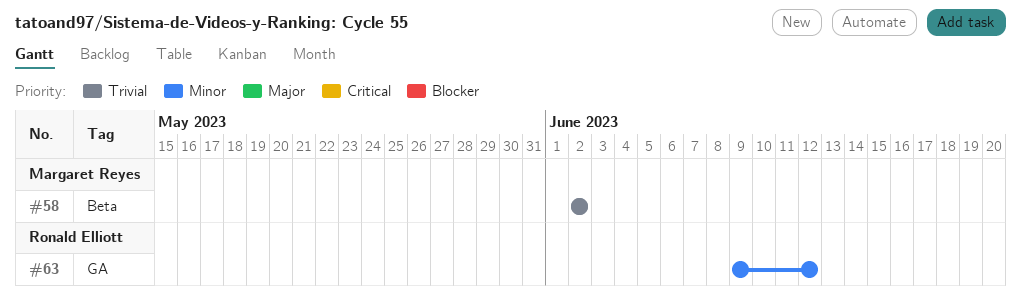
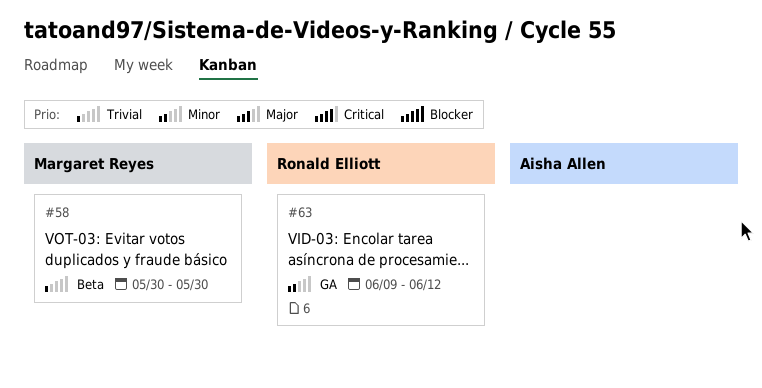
#58, start: Jun 2 -> May 30
#58, due: Jun 2 -> May 30

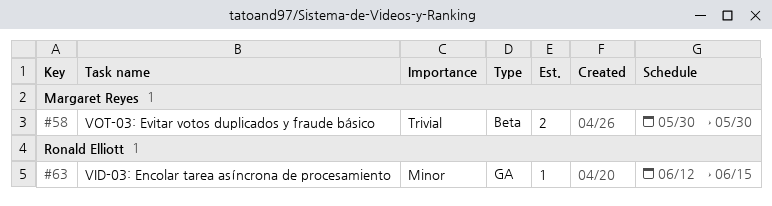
#63, start: Jun 9 -> Jun 12
#63, due: Jun 12 -> Jun 15

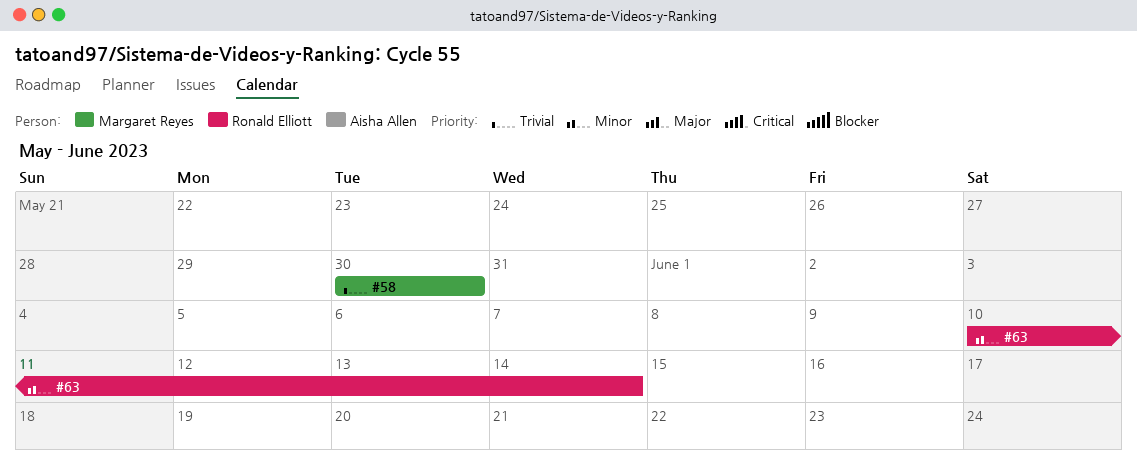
#63, start: Jun 12 -> Jun 10
#63, due: Jun 15 -> Jun 14

